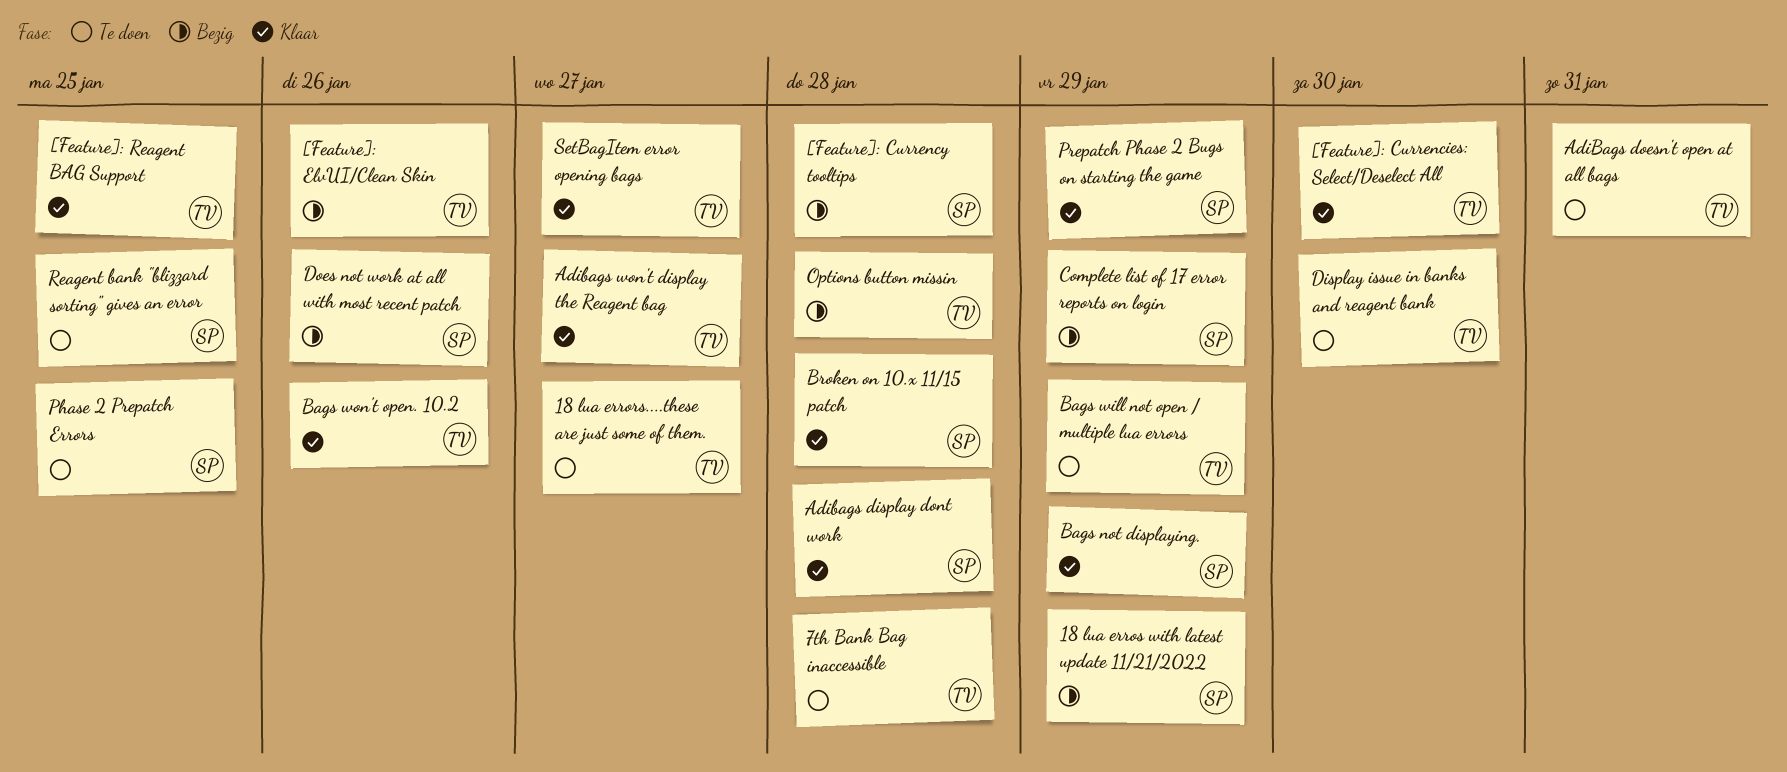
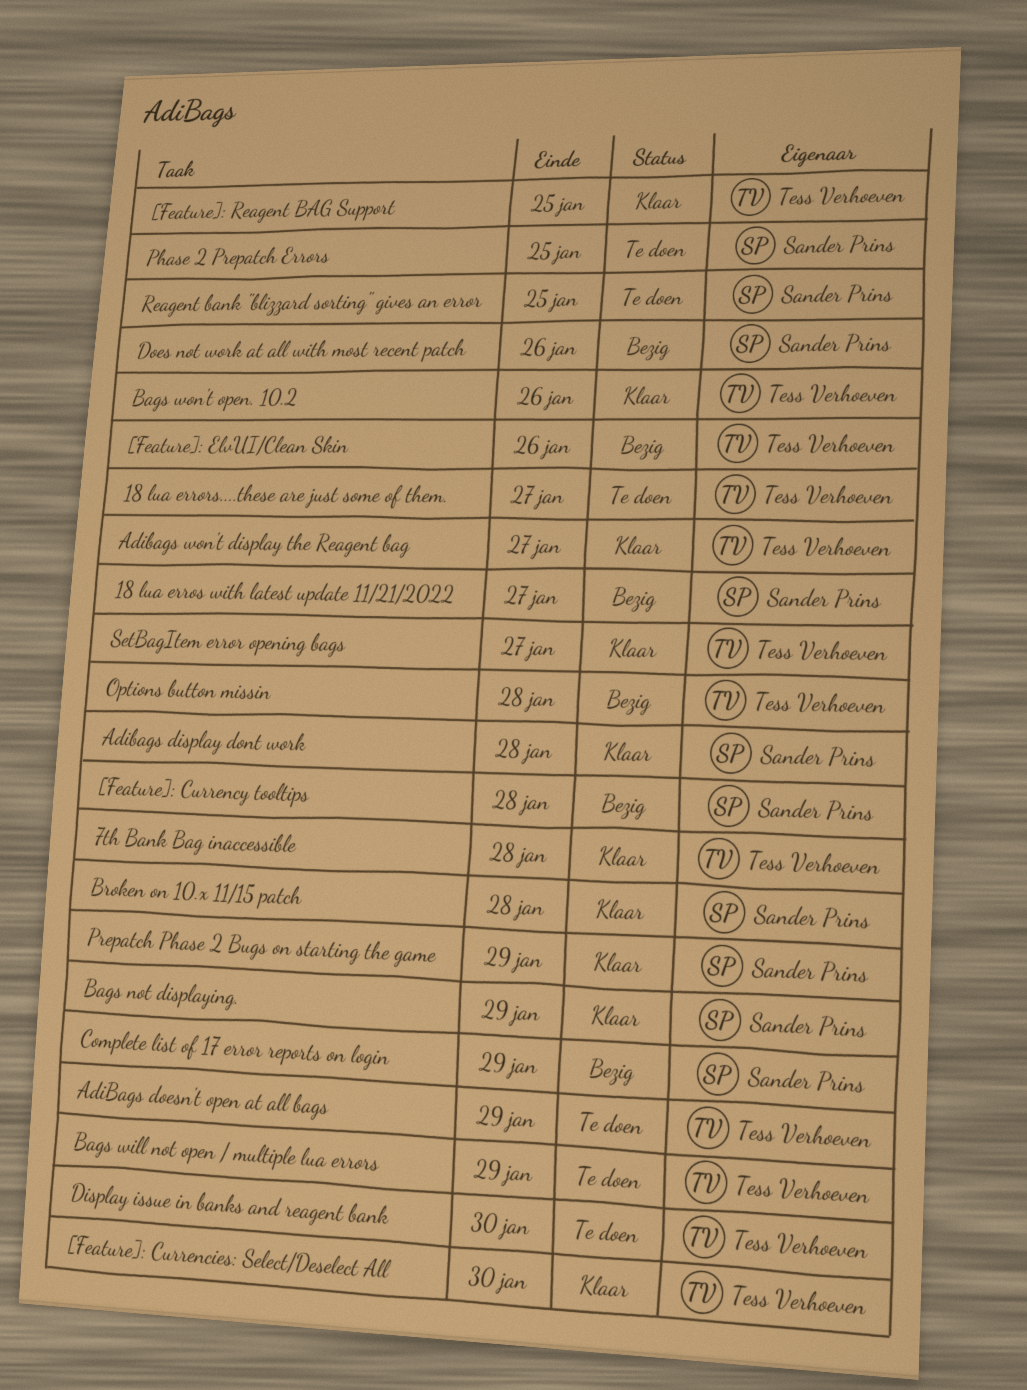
18 lua erros with latest update 11/21/2022, due: Jan 29 -> Jan 27
7th Bank Bag inaccessible, status: Te doen -> Klaar
AdiBags doesn't open at all bags, due: Jan 31 -> Jan 29

